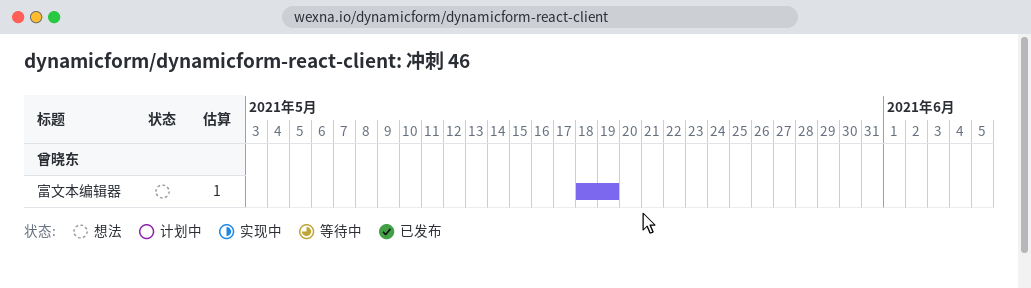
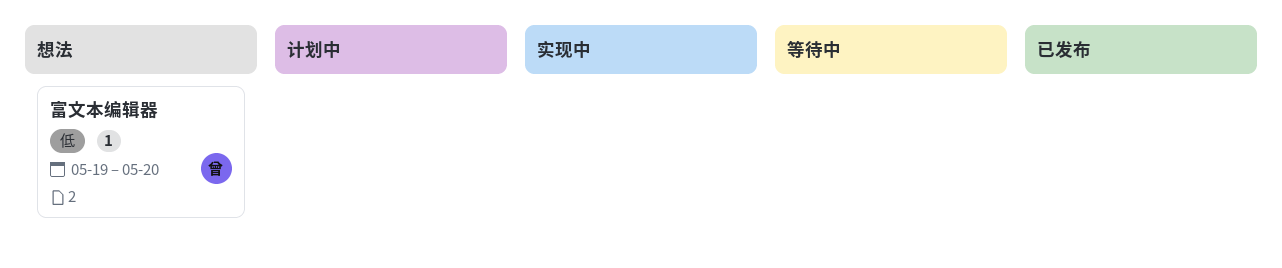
富文本编辑器, start: May 18 -> May 19
富文本编辑器, due: May 19 -> May 20

